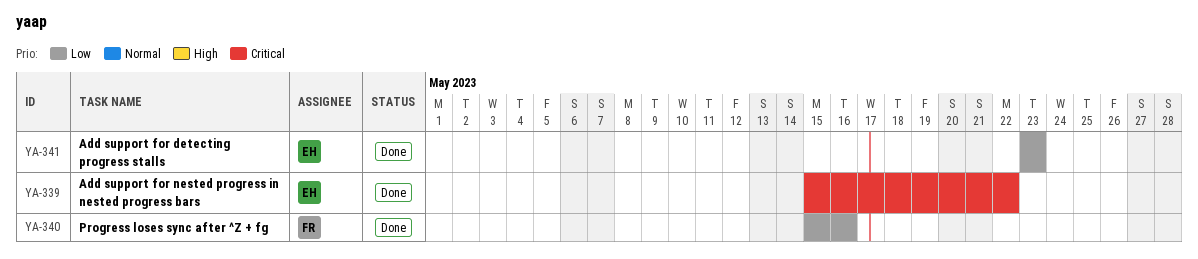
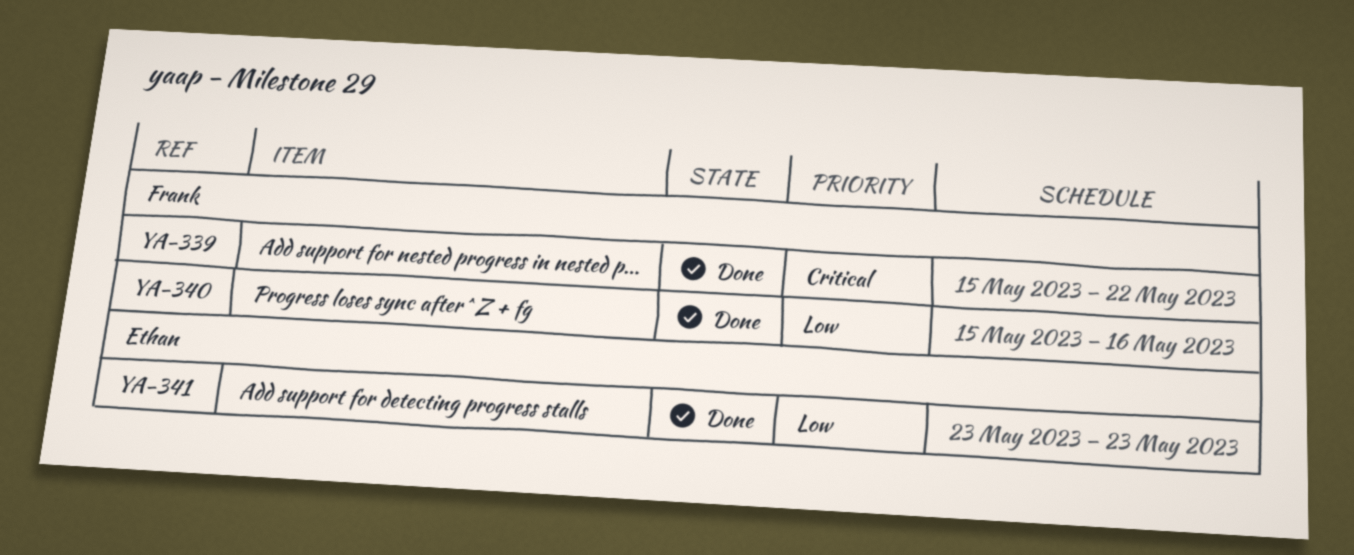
YA-339, owner: Ethan -> Frank

